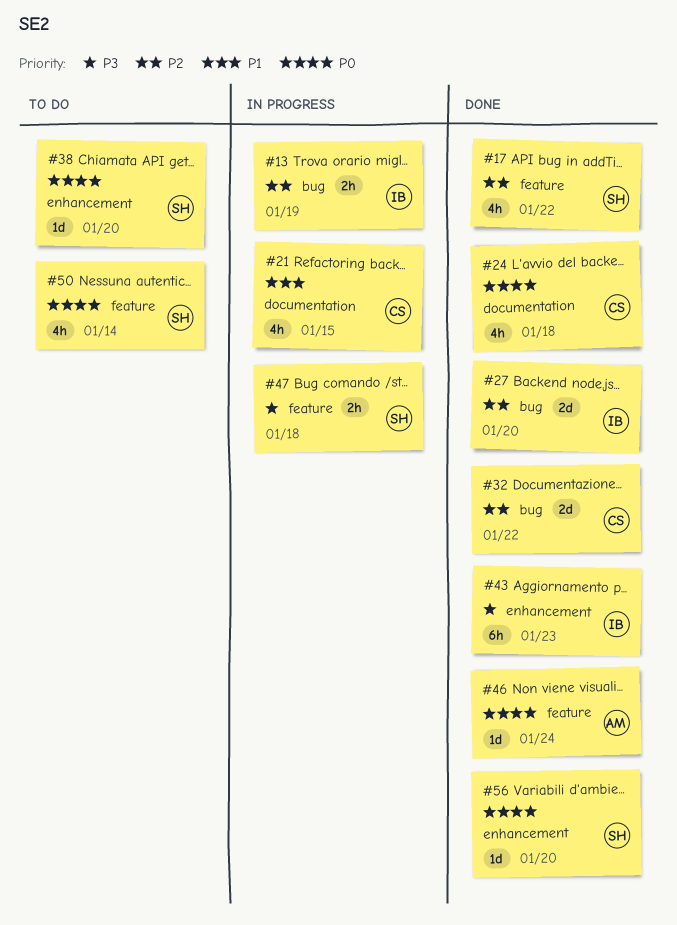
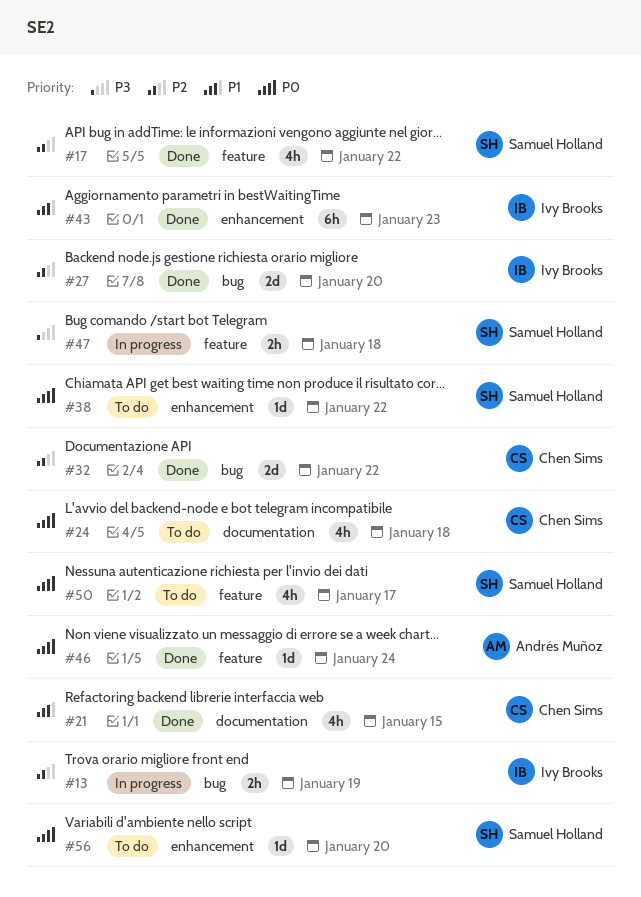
#21, status: In progress -> Done
#24, status: Done -> To do
#38, due: Jan 20 -> Jan 22
#43, priority: P3 -> P1
#50, due: Jan 14 -> Jan 17
#56, status: Done -> To do

